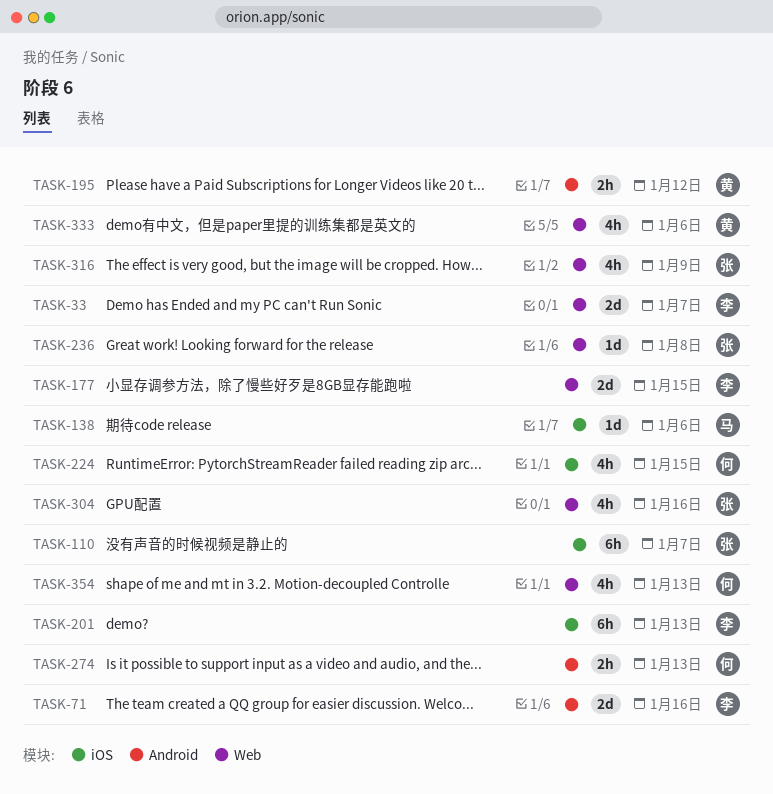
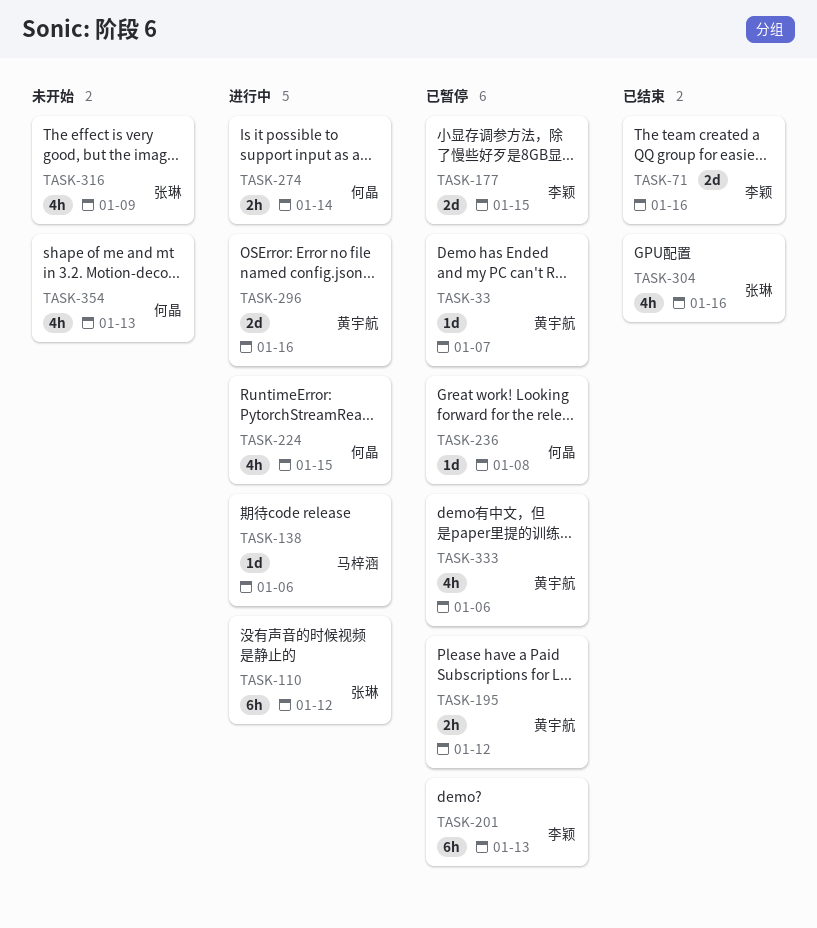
TASK-33, owner: 李颖 -> 黄宇航
TASK-33, estimate: 2d -> 1d
TASK-110, due: Jan 7 -> Jan 12
TASK-236, owner: 张琳 -> 何晶
TASK-274, due: Jan 13 -> Jan 14
TASK-296: none -> present

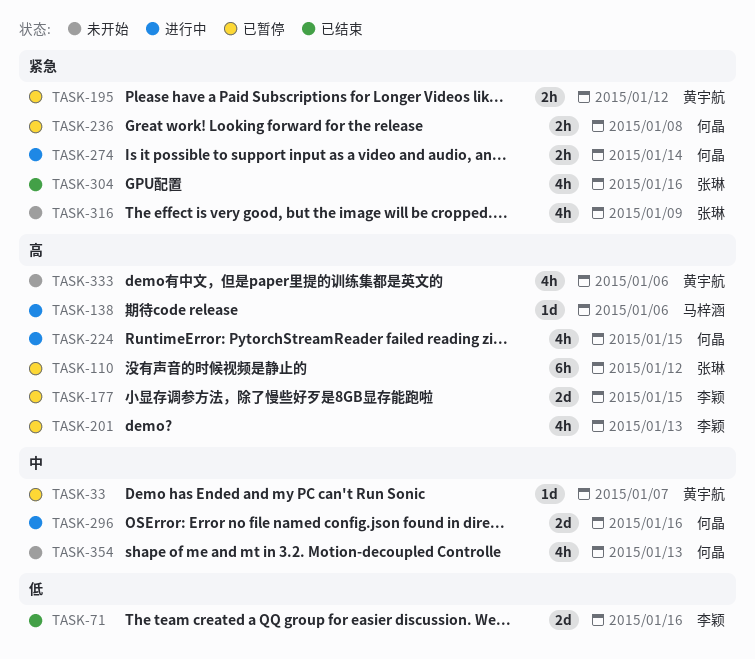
TASK-110, status: 进行中 -> 已暂停
TASK-201, estimate: 6h -> 4h
TASK-236, estimate: 1d -> 2h
TASK-296, owner: 黄宇航 -> 何晶
TASK-333, status: 已暂停 -> 未开始

